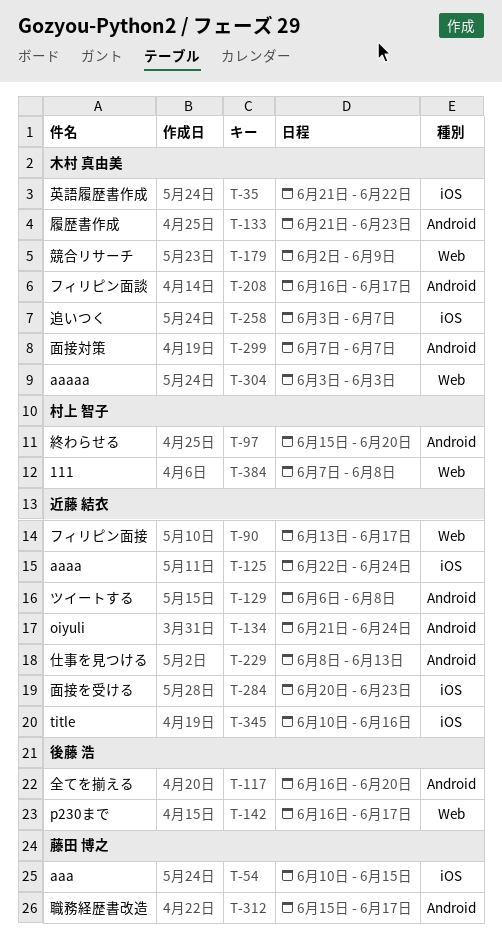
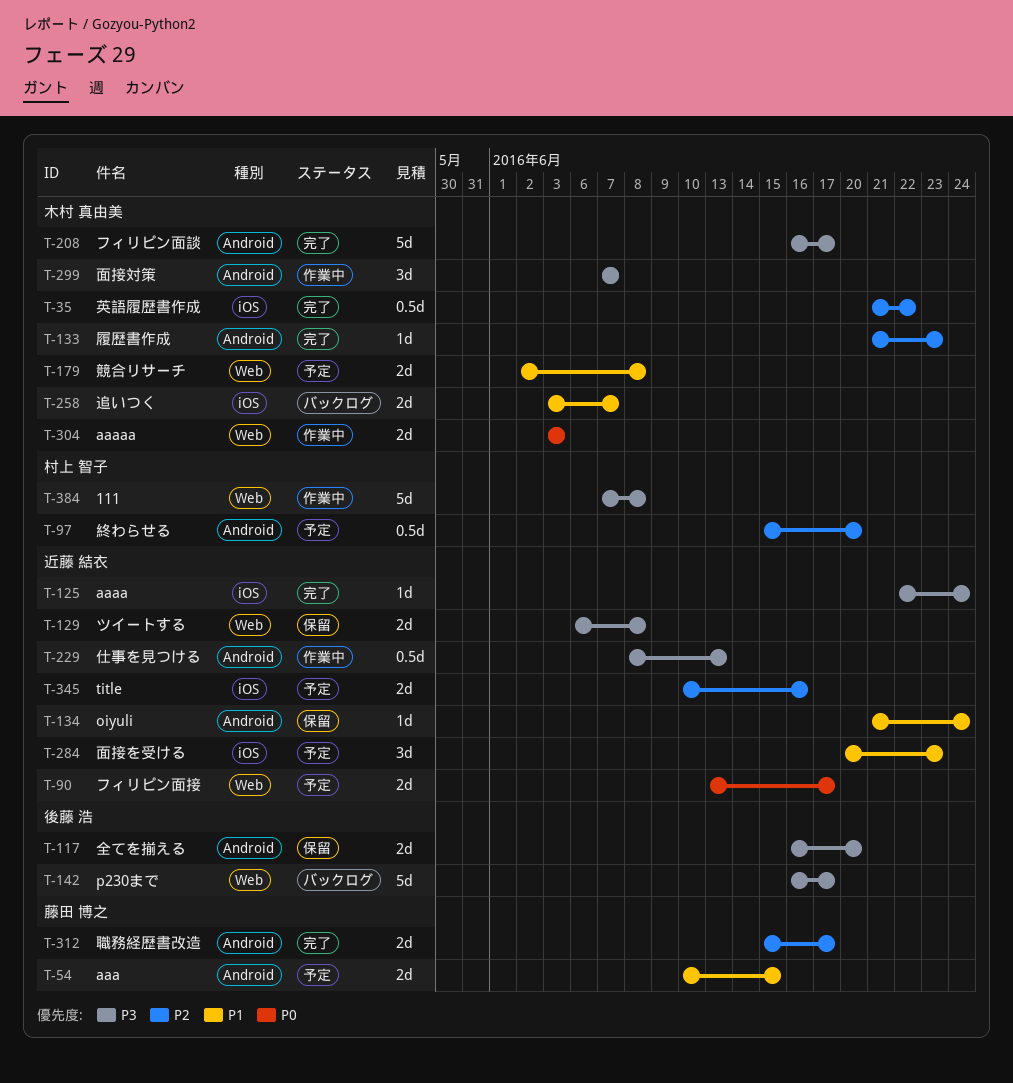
T-54, label: iOS -> Android
T-129, label: Android -> Web
T-179, due: Jun 9 -> Jun 8

